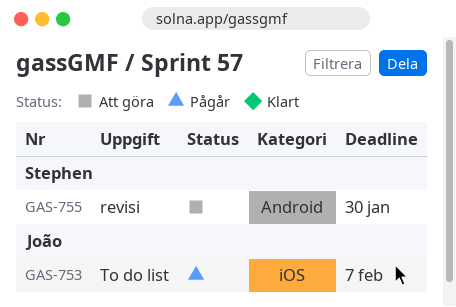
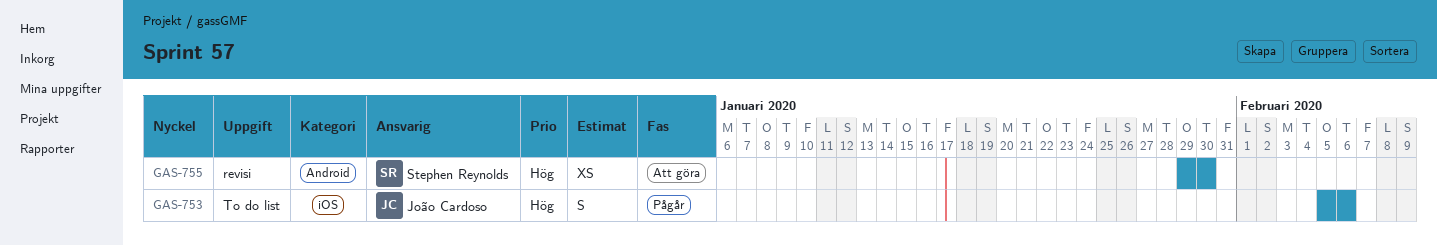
GAS-753, due: Feb 7 -> Feb 6

